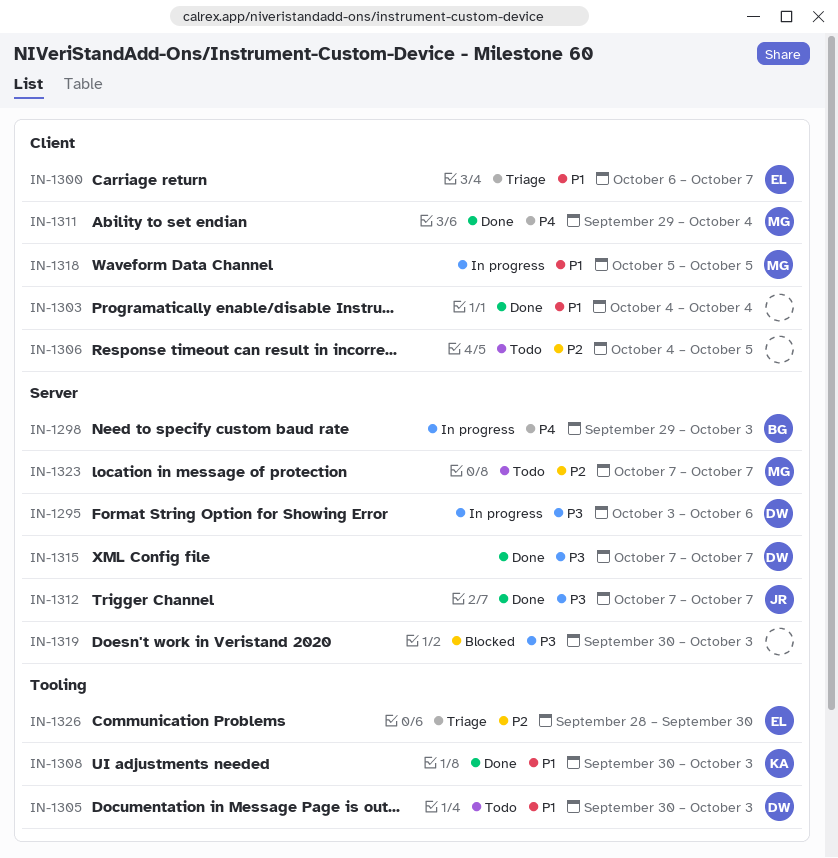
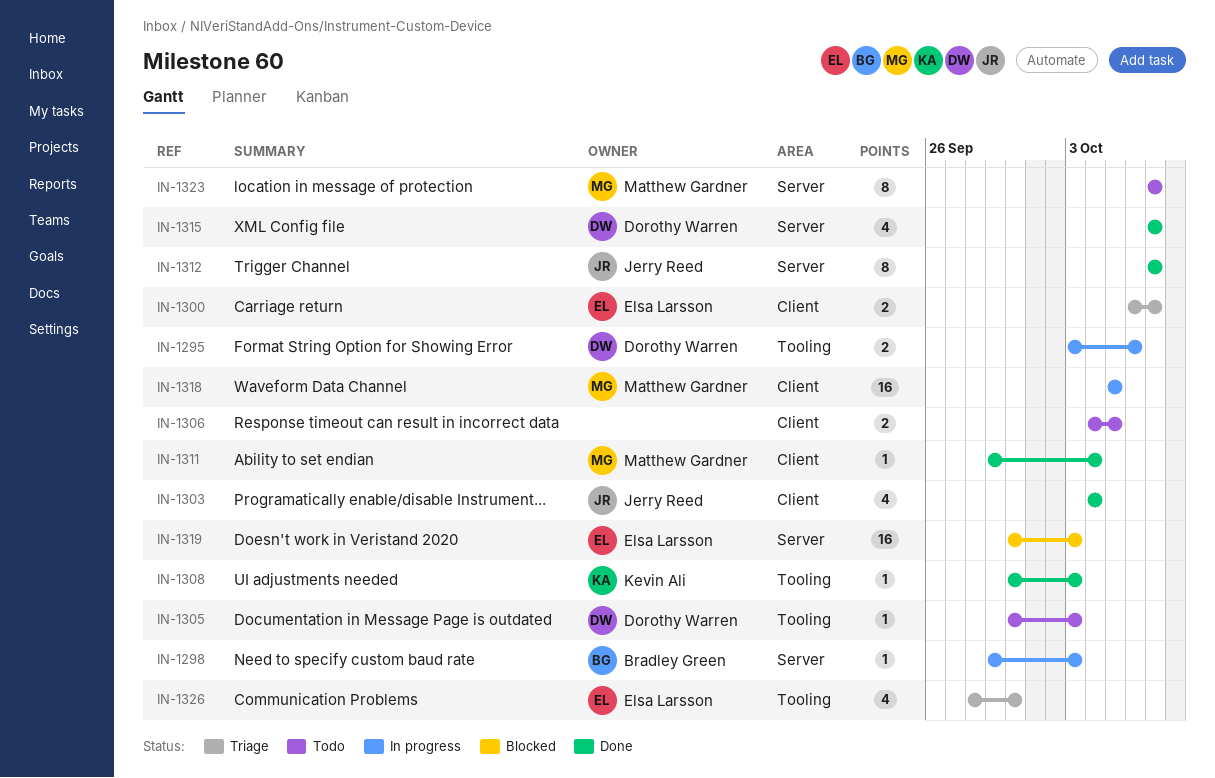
IN-1295, label: Server -> Tooling
IN-1303, owner: none -> Jerry Reed
IN-1319, owner: none -> Elsa Larsson

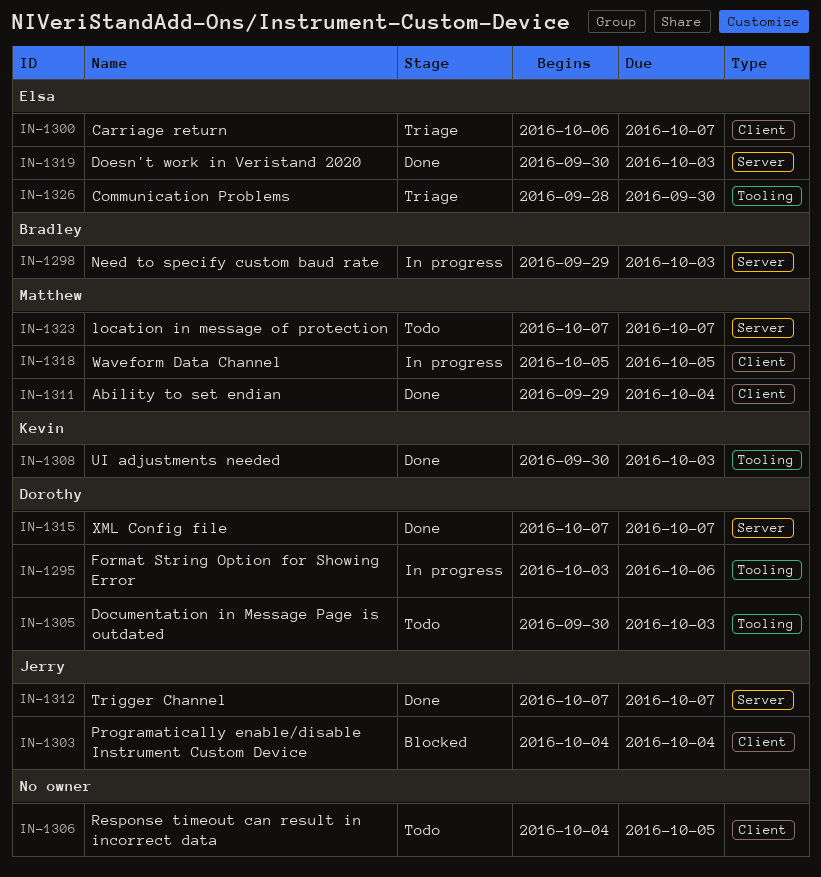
IN-1303, status: Done -> Blocked
IN-1319, status: Blocked -> Done

